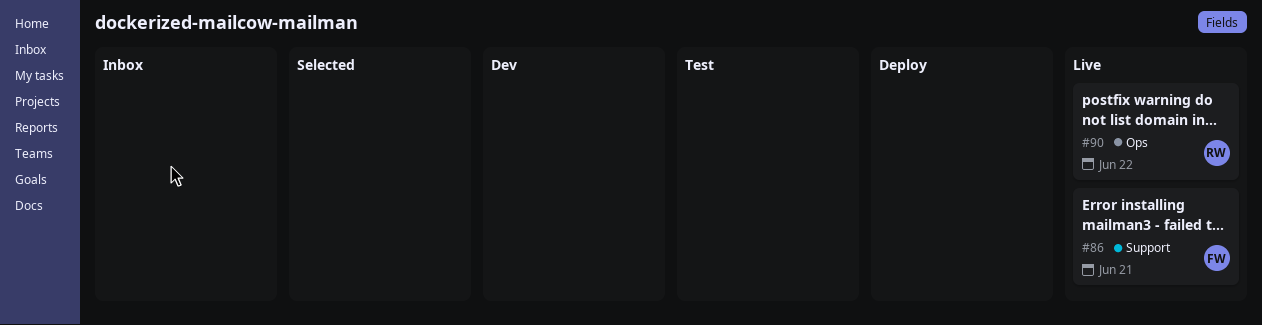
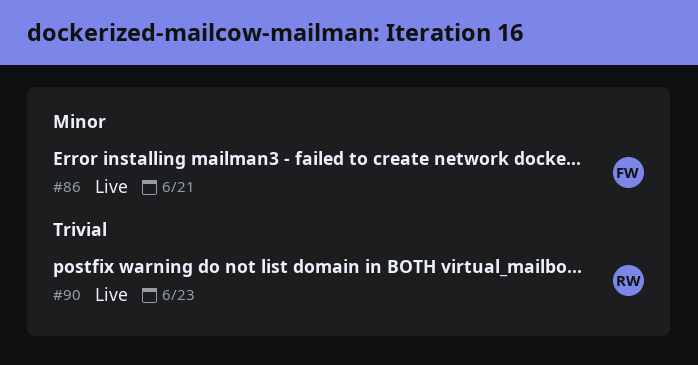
#90, due: Jun 22 -> Jun 23

